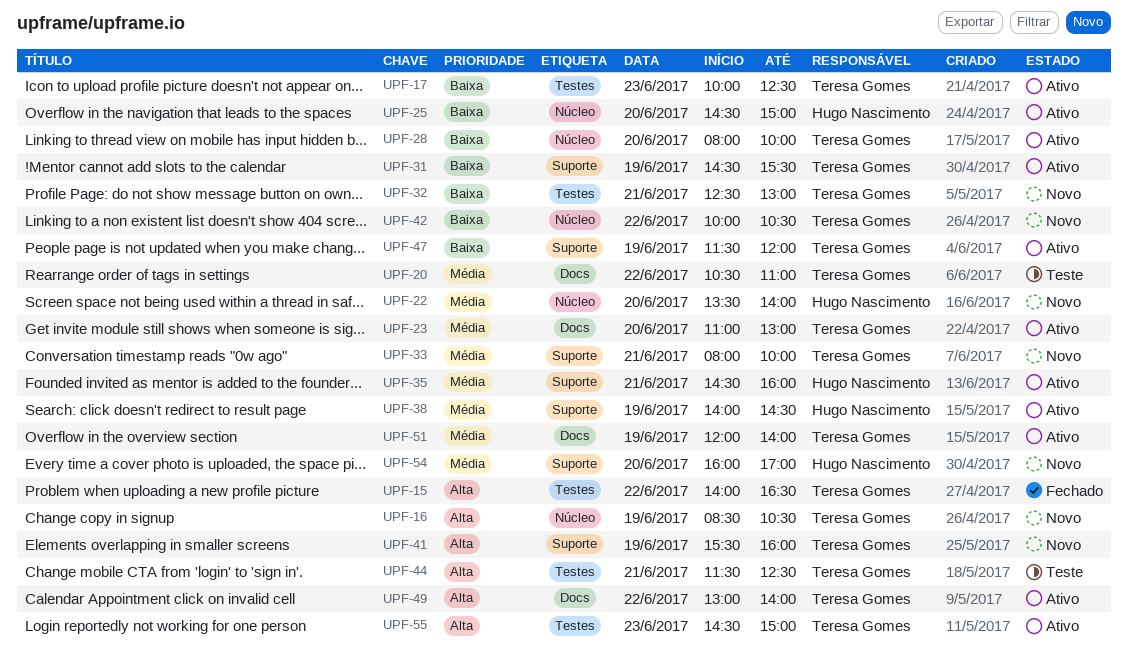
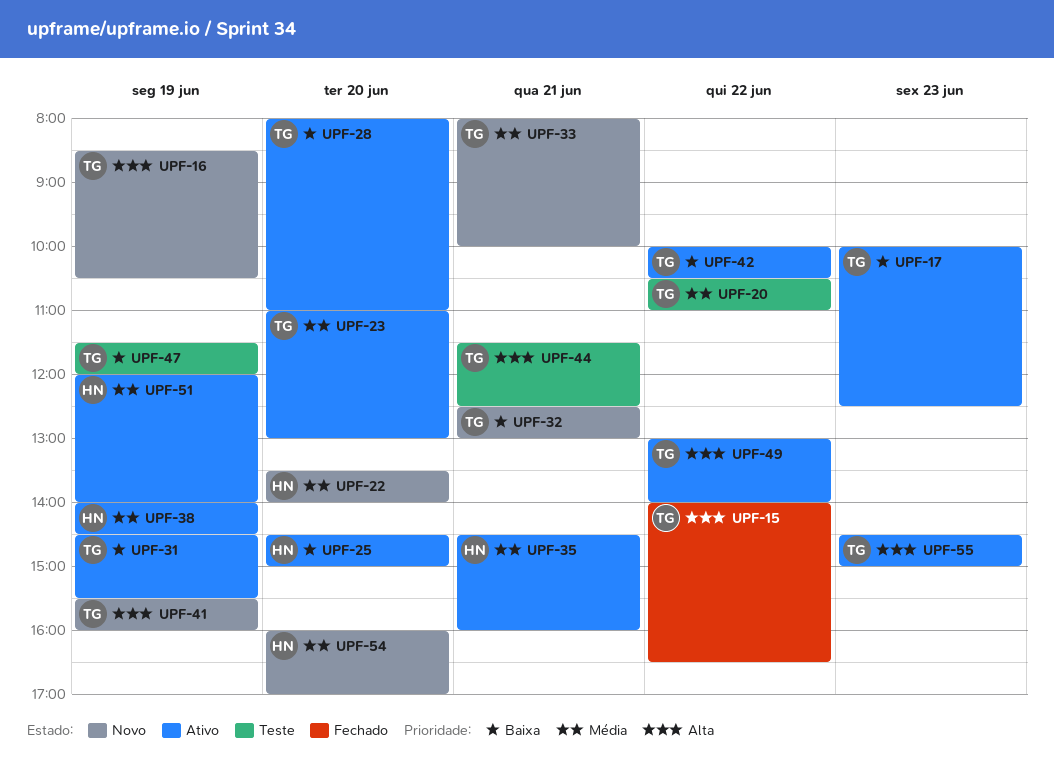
UPF-28, ends: 10:00 -> 11:00
UPF-42, status: Novo -> Ativo
UPF-47, status: Ativo -> Teste
UPF-51, owner: Teresa Gomes -> Hugo Nascimento

